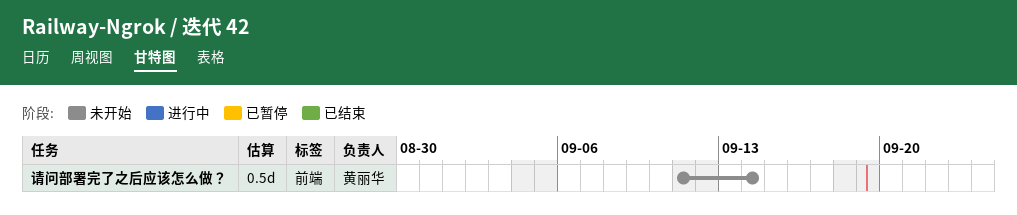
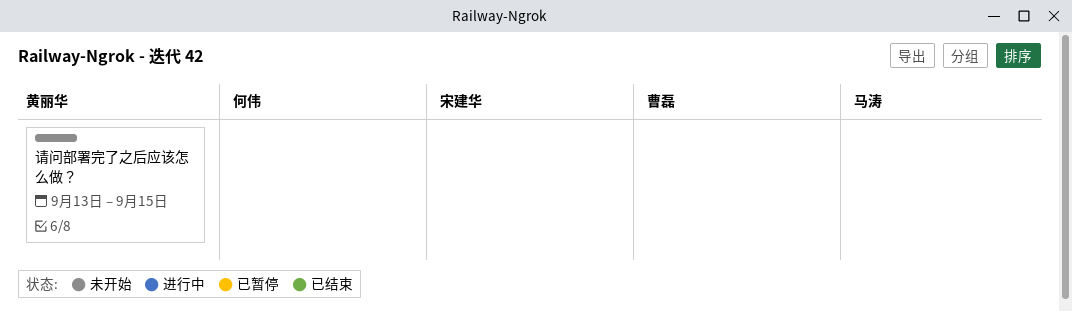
请问部署完了之后应该怎么做？, start: Sep 11 -> Sep 13
请问部署完了之后应该怎么做？, due: Sep 14 -> Sep 15

